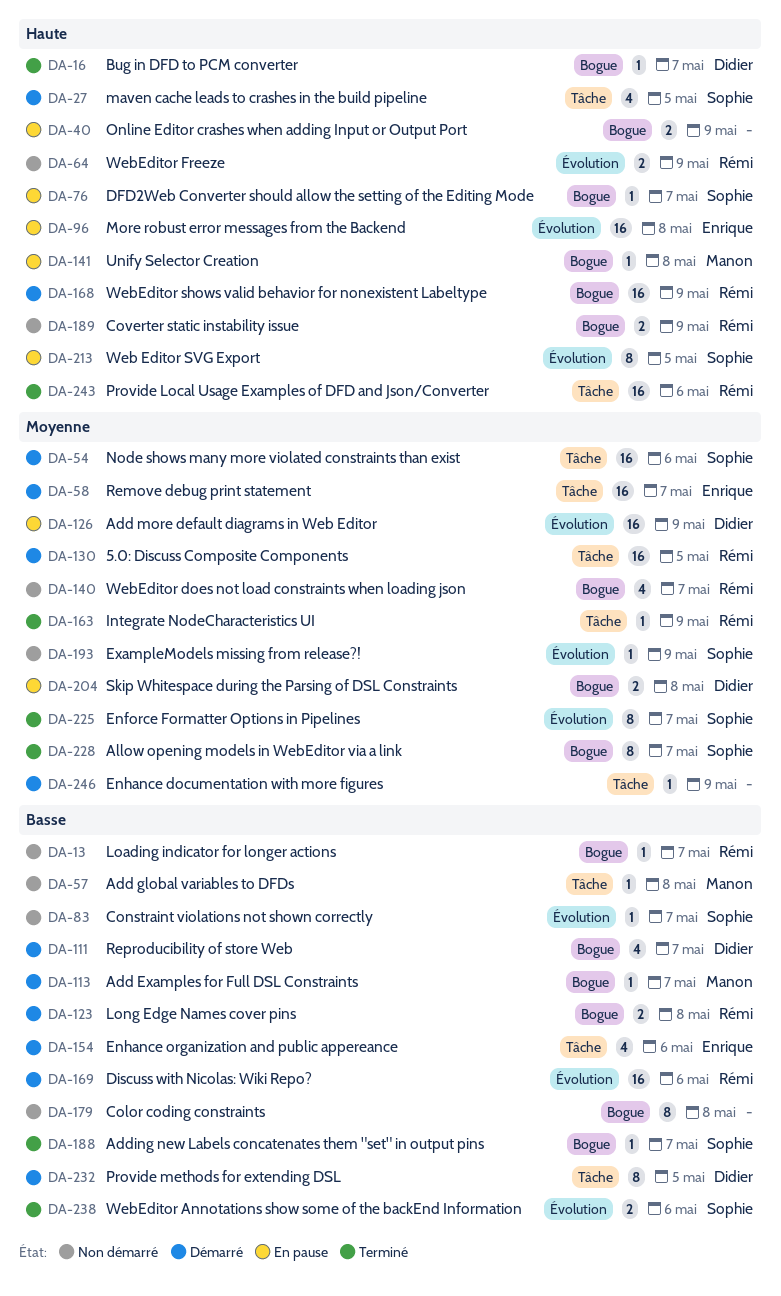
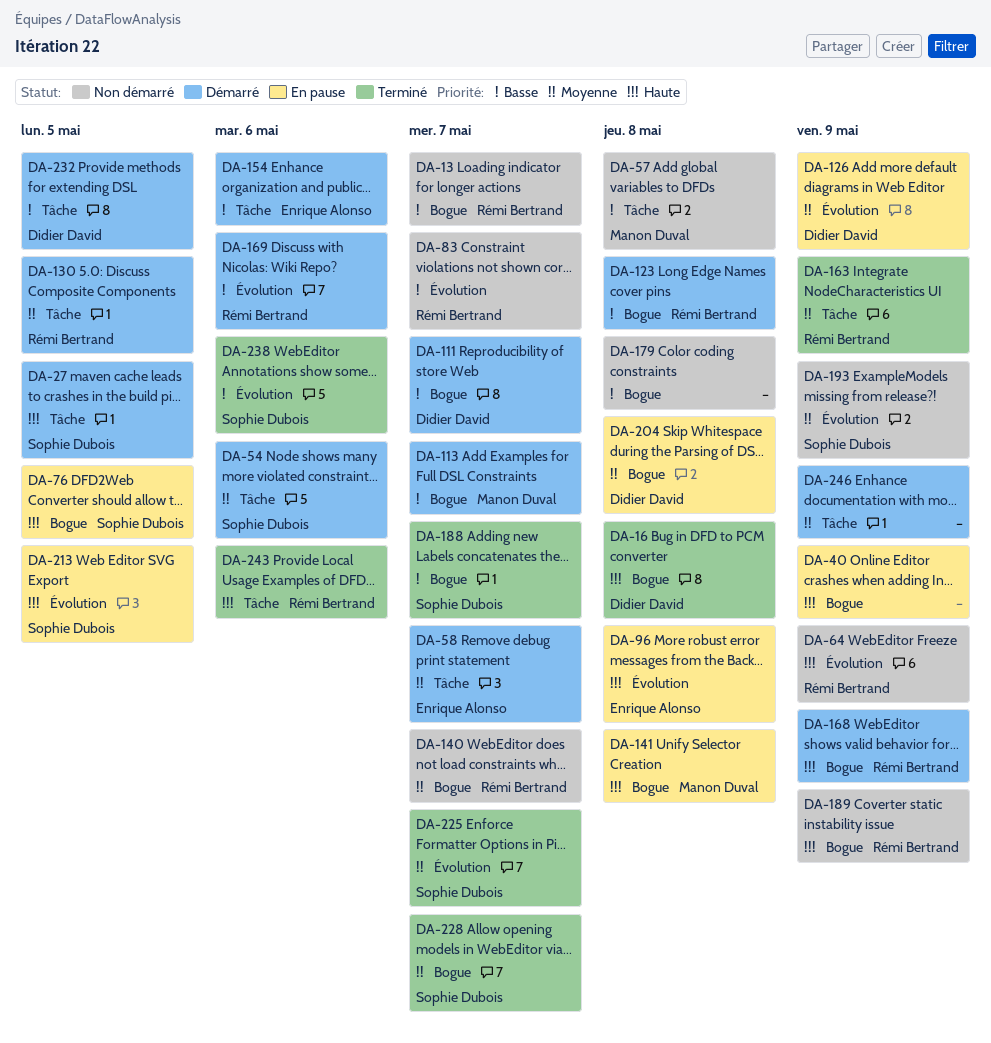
DA-16, due: May 7 -> May 8
DA-76, due: May 7 -> May 5
DA-83, owner: Sophie Dubois -> Rémi Bertrand

